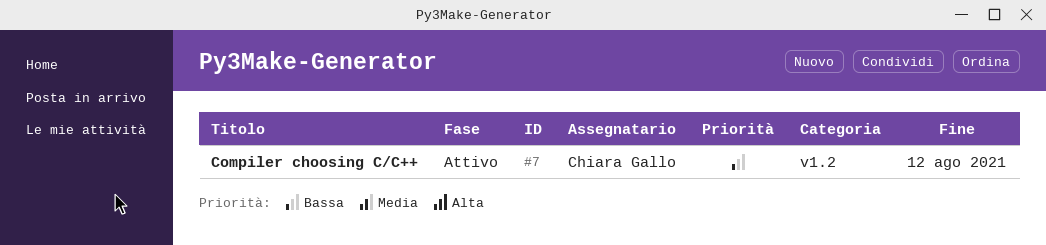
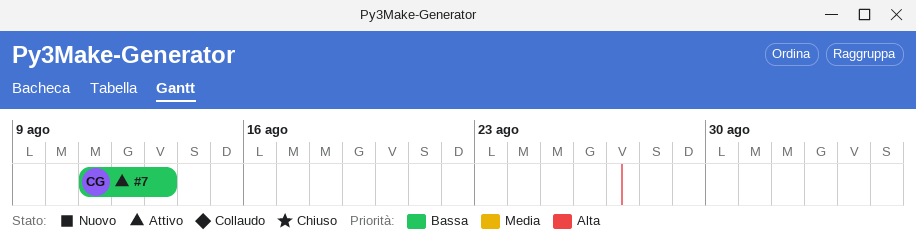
#7, due: Aug 12 -> Aug 13

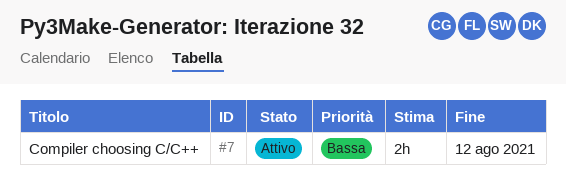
#7, due: Aug 13 -> Aug 12

